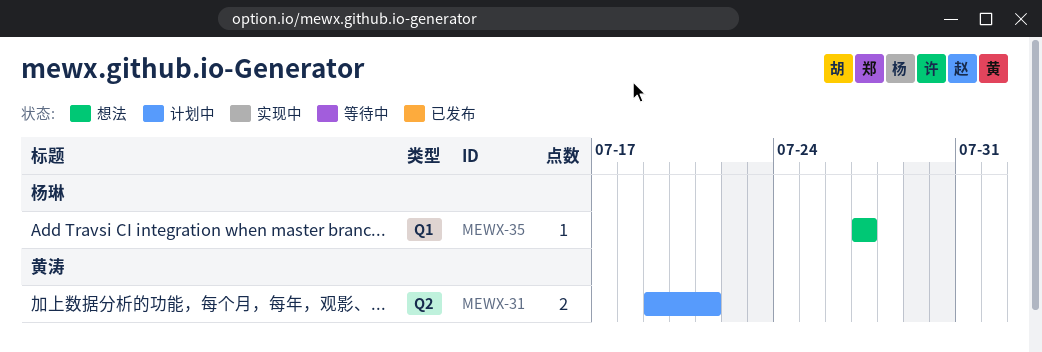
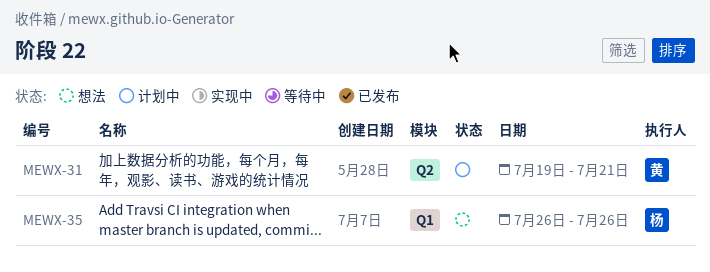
MEWX-35, start: Jul 27 -> Jul 26
MEWX-35, due: Jul 27 -> Jul 26

